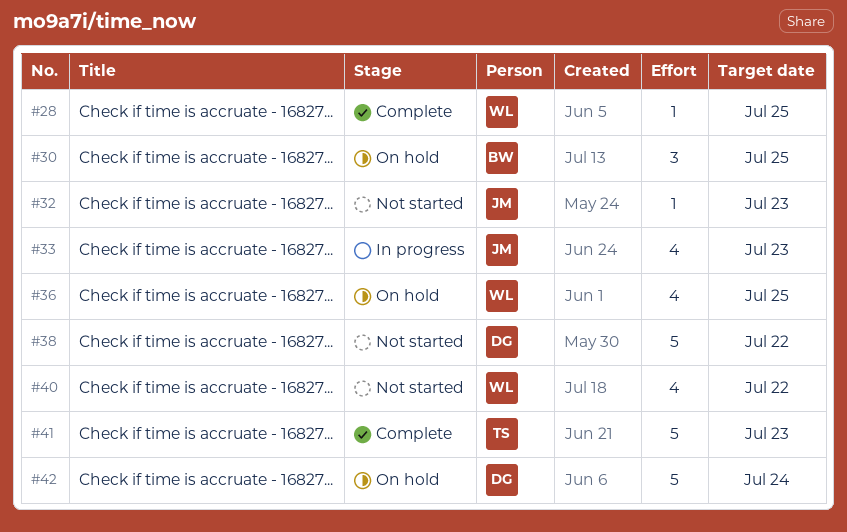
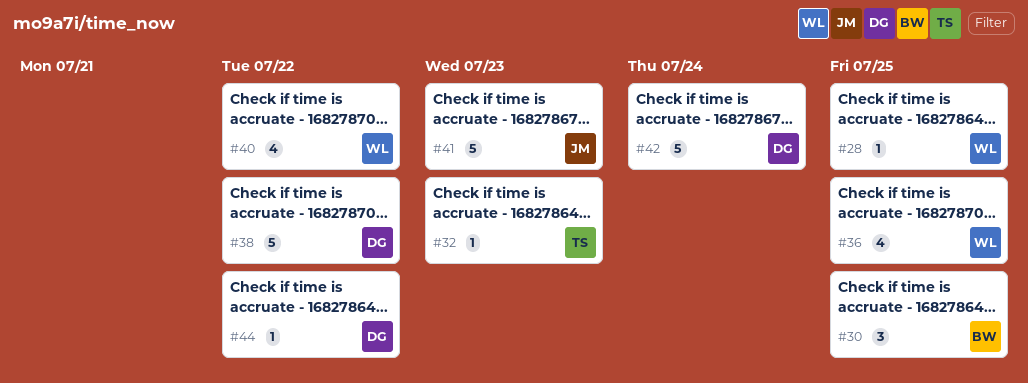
#32, owner: JM -> TS
#33: present -> none
#41, owner: TS -> JM
#44: none -> present

